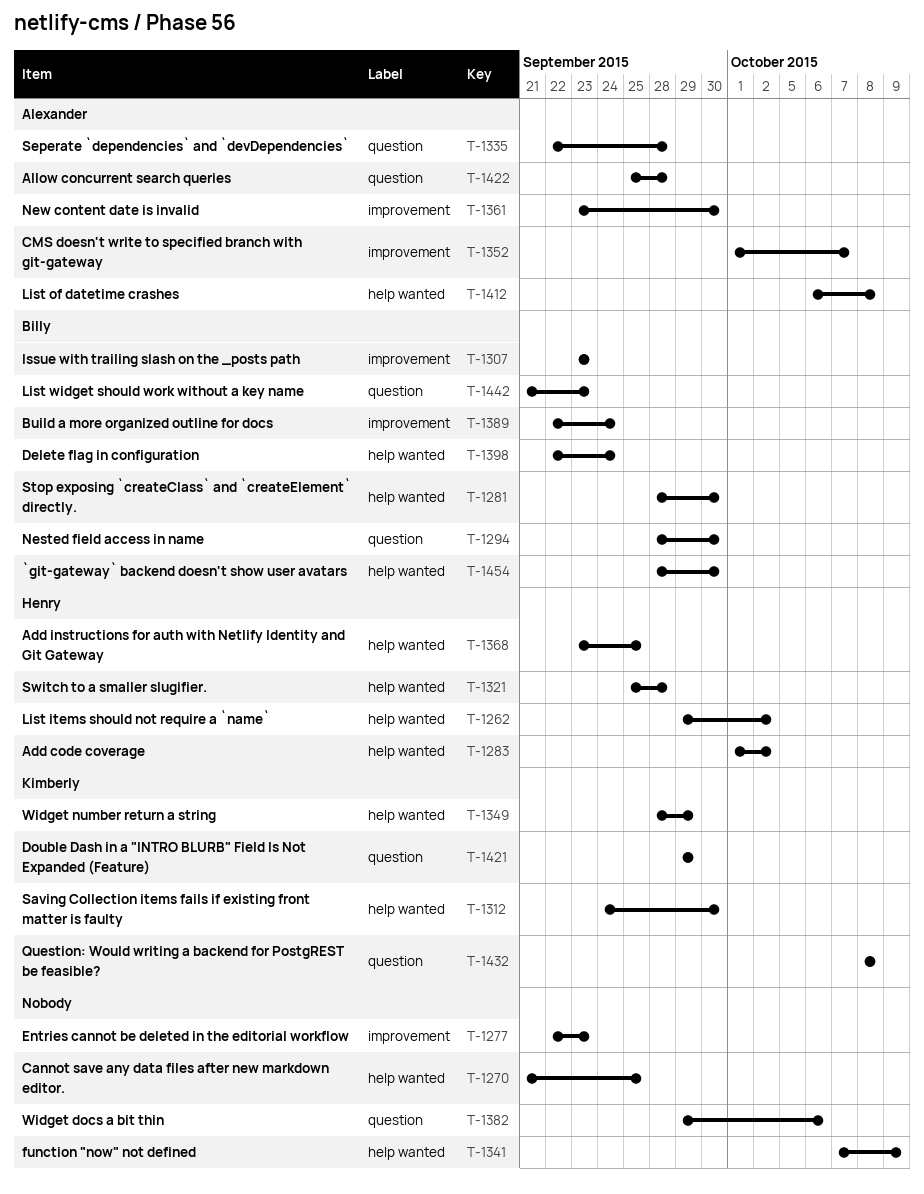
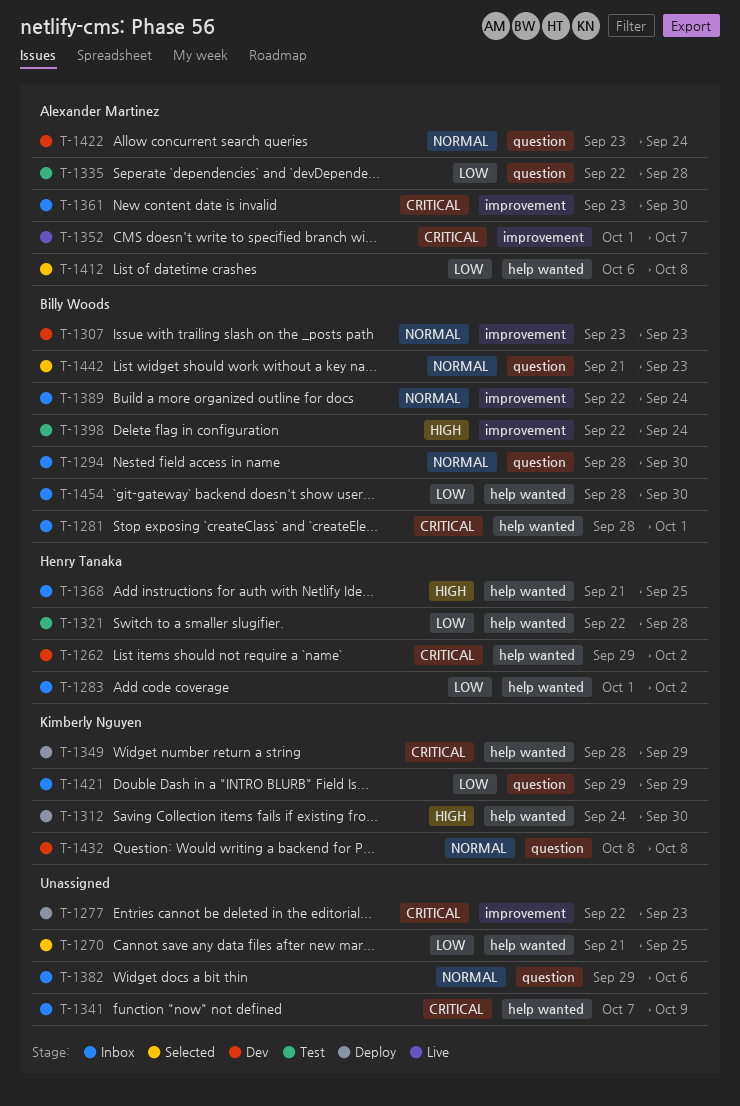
T-1281, due: Sep 30 -> Oct 1
T-1321, start: Sep 25 -> Sep 22
T-1368, start: Sep 23 -> Sep 21
T-1398, label: help wanted -> improvement
T-1422, start: Sep 25 -> Sep 23
T-1422, due: Sep 28 -> Sep 24

